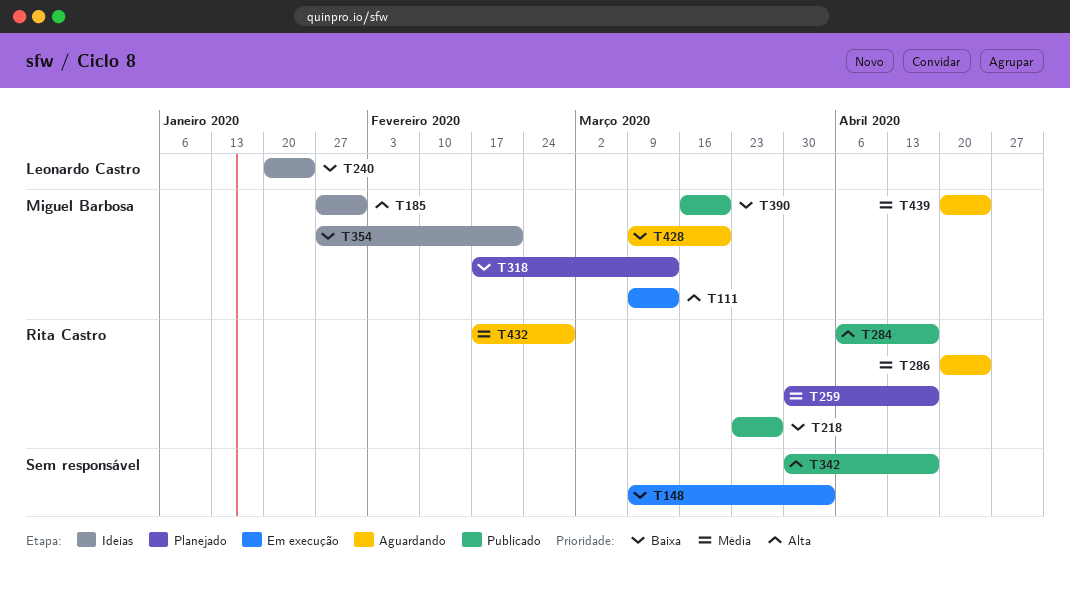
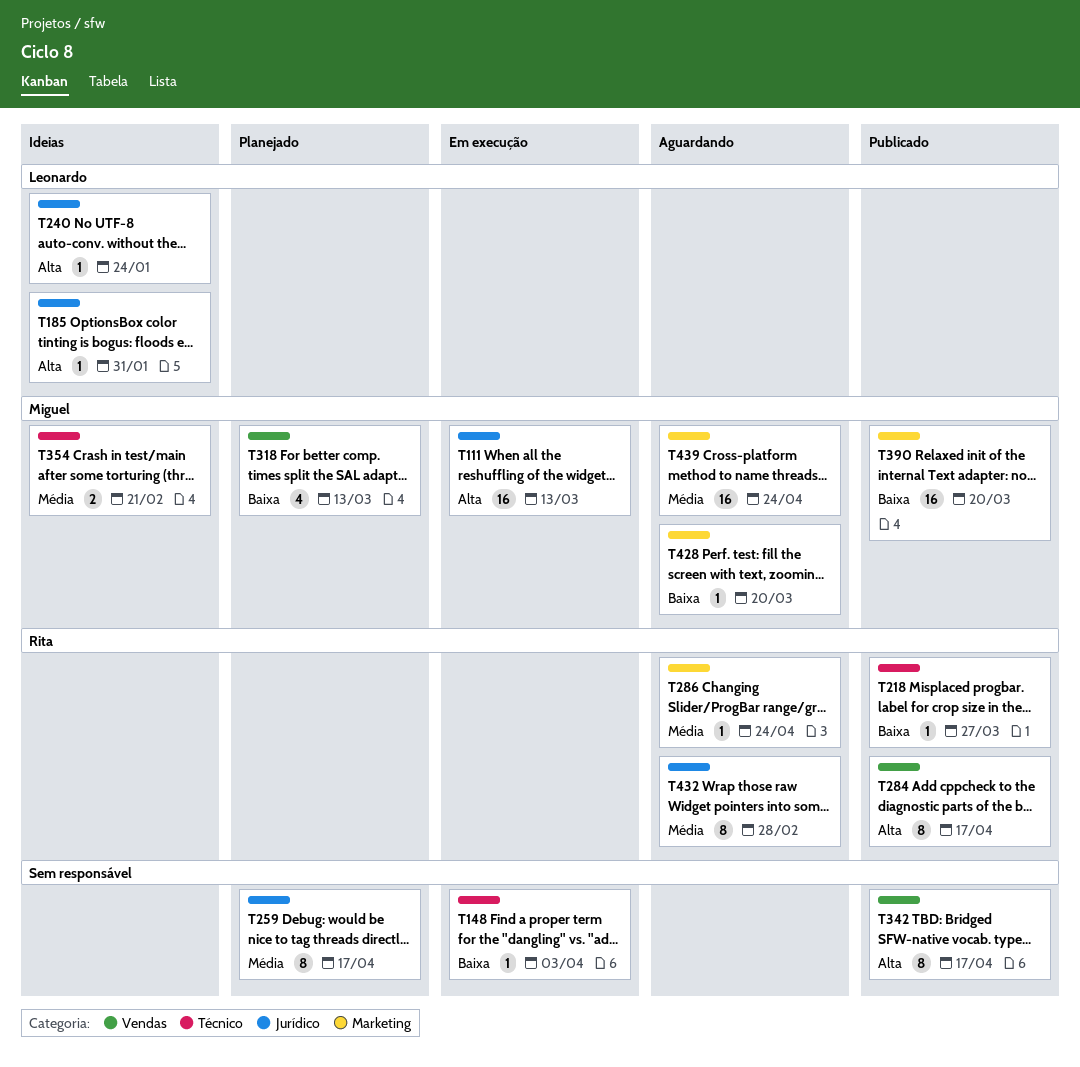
T185, owner: Miguel Barbosa -> Leonardo Castro
T240, priority: Baixa -> Alta
T259, owner: Rita Castro -> none
T354, priority: Baixa -> Média

